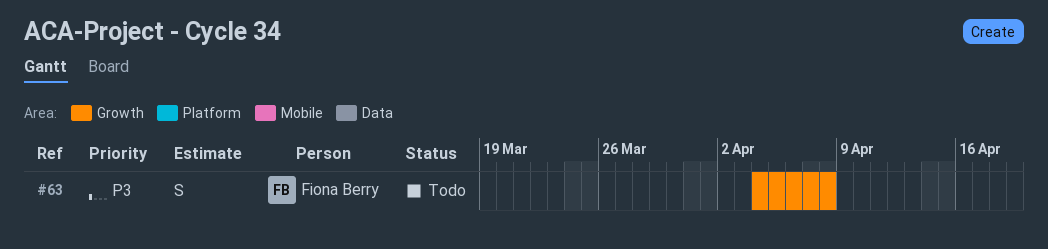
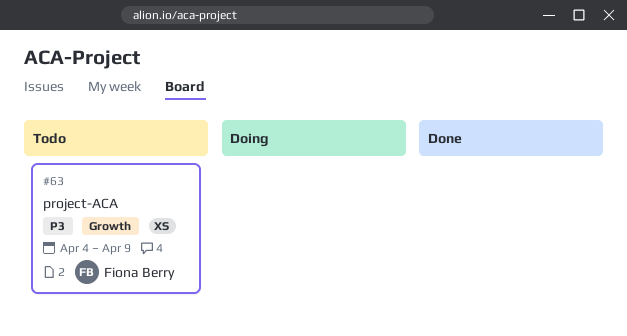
#63, estimate: S -> XS
#63, due: Apr 8 -> Apr 9

